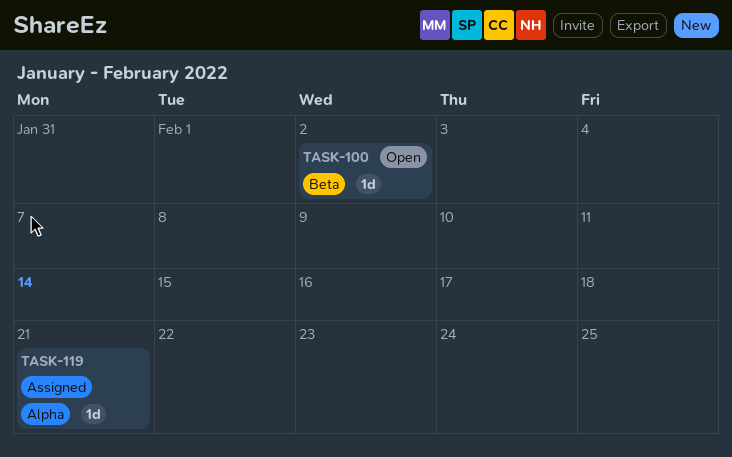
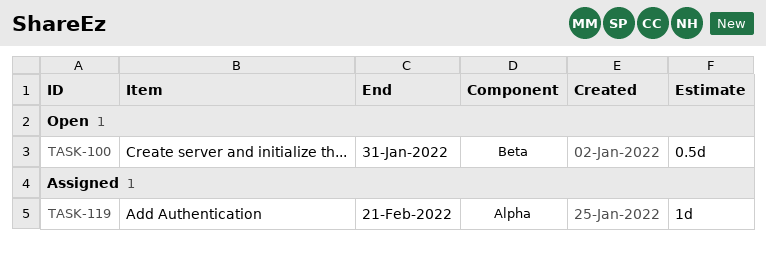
TASK-100, estimate: 1d -> 0.5d
TASK-100, due: Feb 2 -> Jan 31

